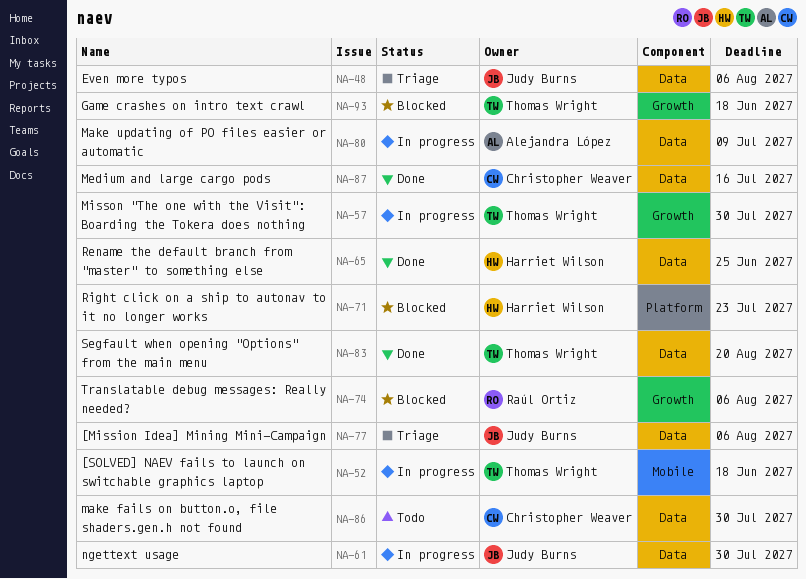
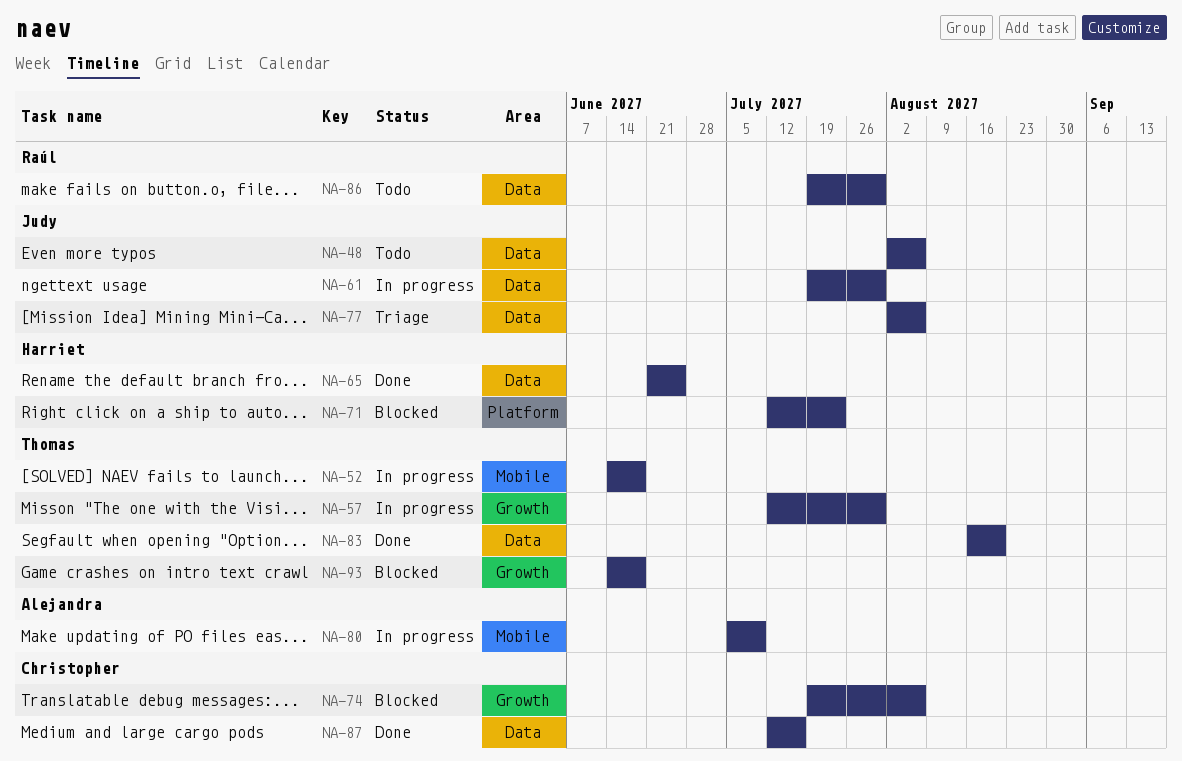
NA-48, status: Triage -> Todo
NA-74, owner: Raúl Ortiz -> Christopher Weaver
NA-80, label: Data -> Mobile
NA-86, owner: Christopher Weaver -> Raúl Ortiz

